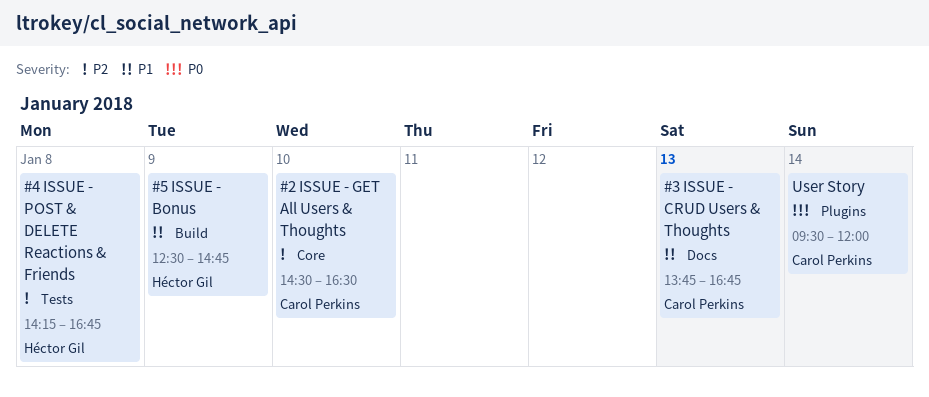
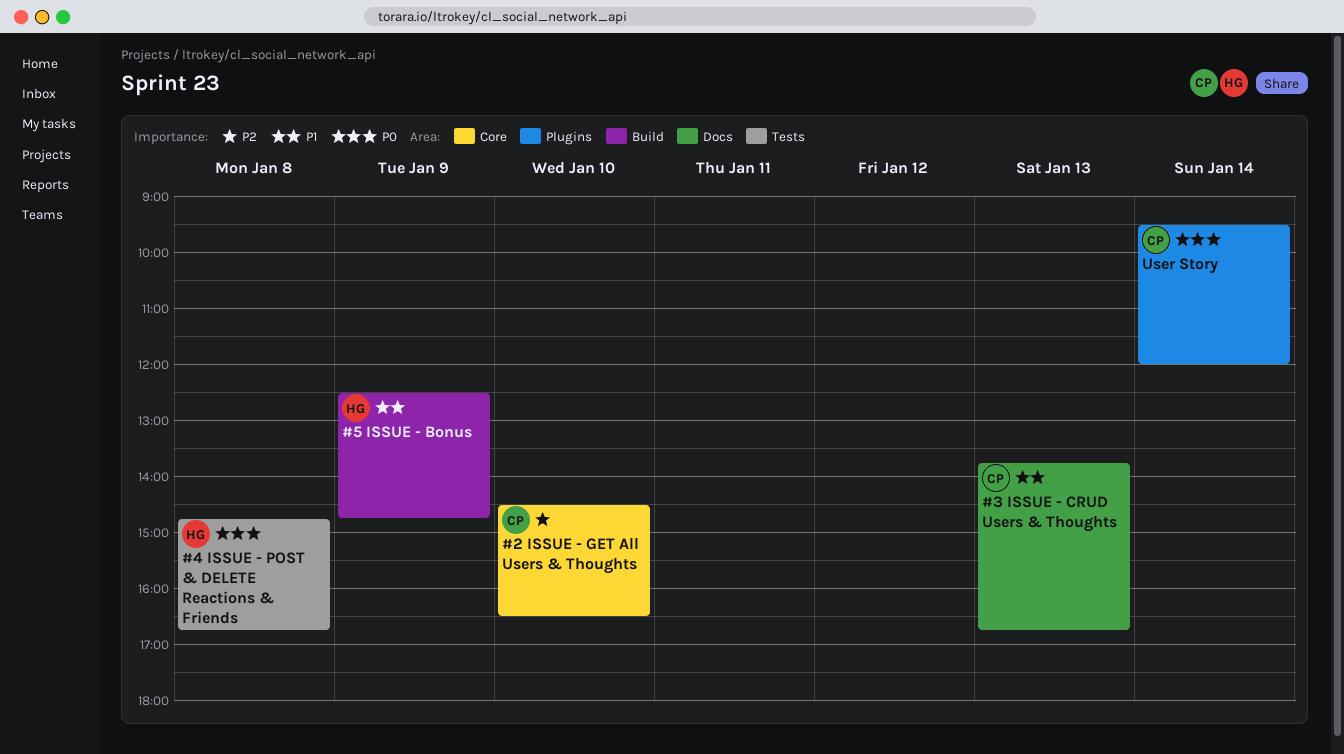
#4 ISSUE - POST & DELETE Reactions & Friends, priority: P2 -> P0
#4 ISSUE - POST & DELETE Reactions & Friends, begins: 14:15 -> 14:45

